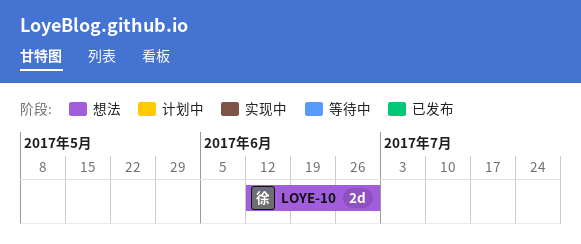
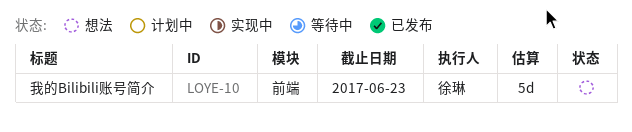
LOYE-10, estimate: 2d -> 5d
LOYE-10, due: Jun 30 -> Jun 23

